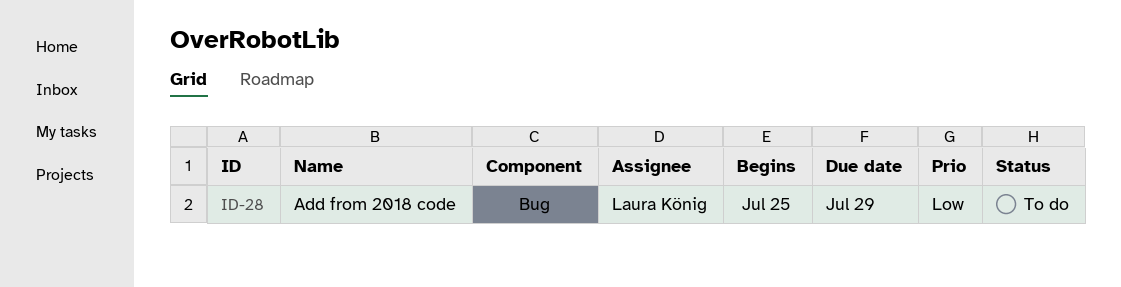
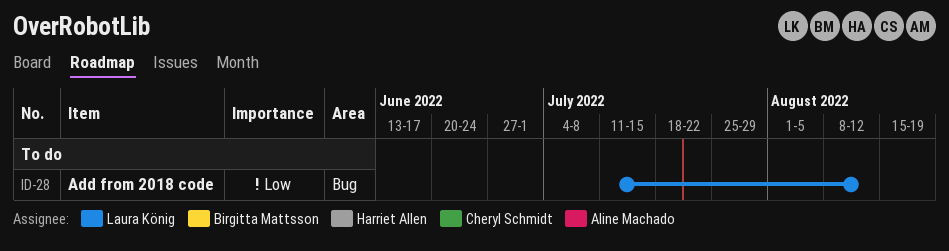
ID-28, start: Jul 25 -> Jul 11
ID-28, due: Jul 29 -> Aug 12

